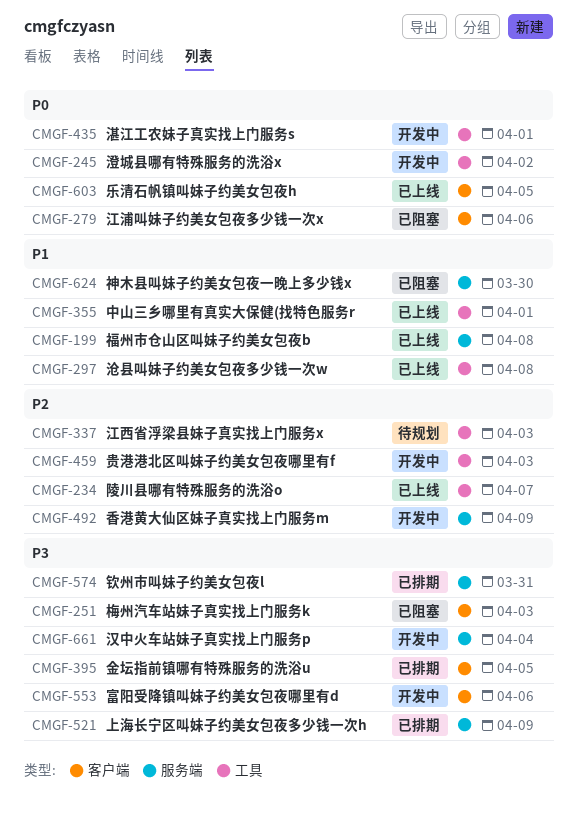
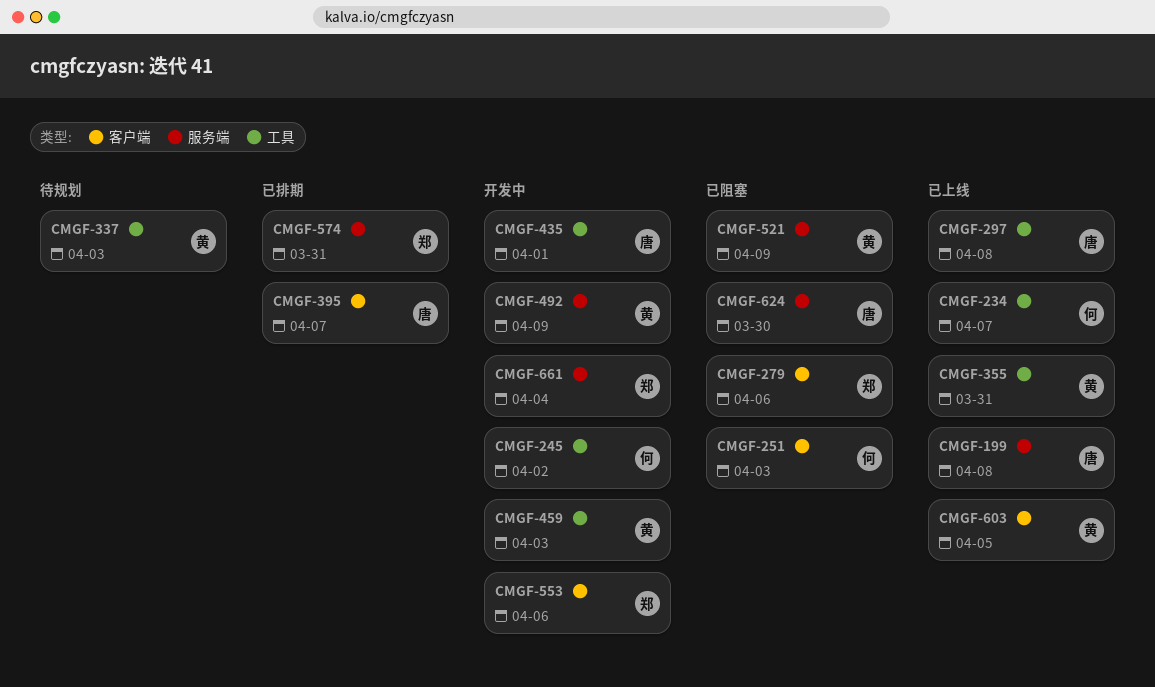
CMGF-355, due: Apr 1 -> Mar 31
CMGF-395, due: Apr 5 -> Apr 7
CMGF-521, status: 已排期 -> 已阻塞

